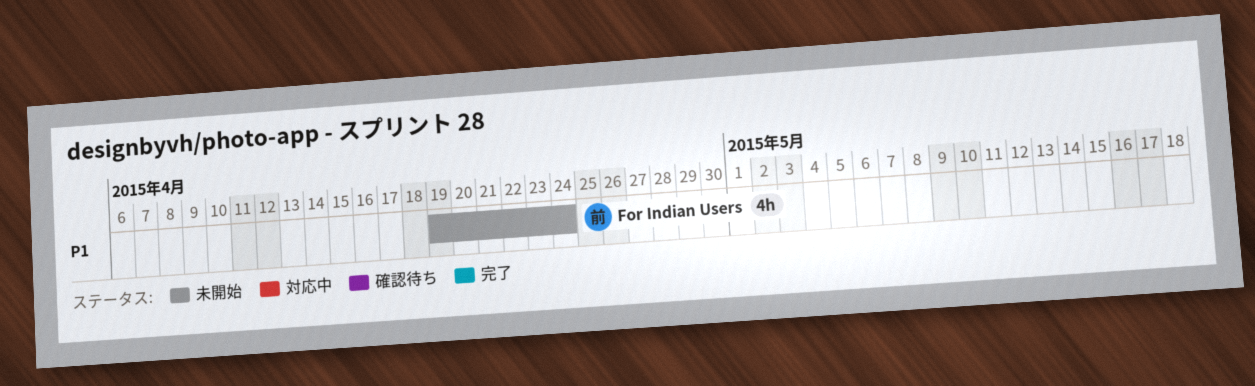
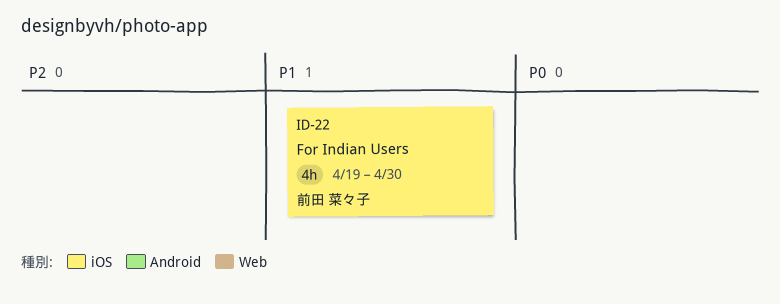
For Indian Users, due: Apr 24 -> Apr 30

